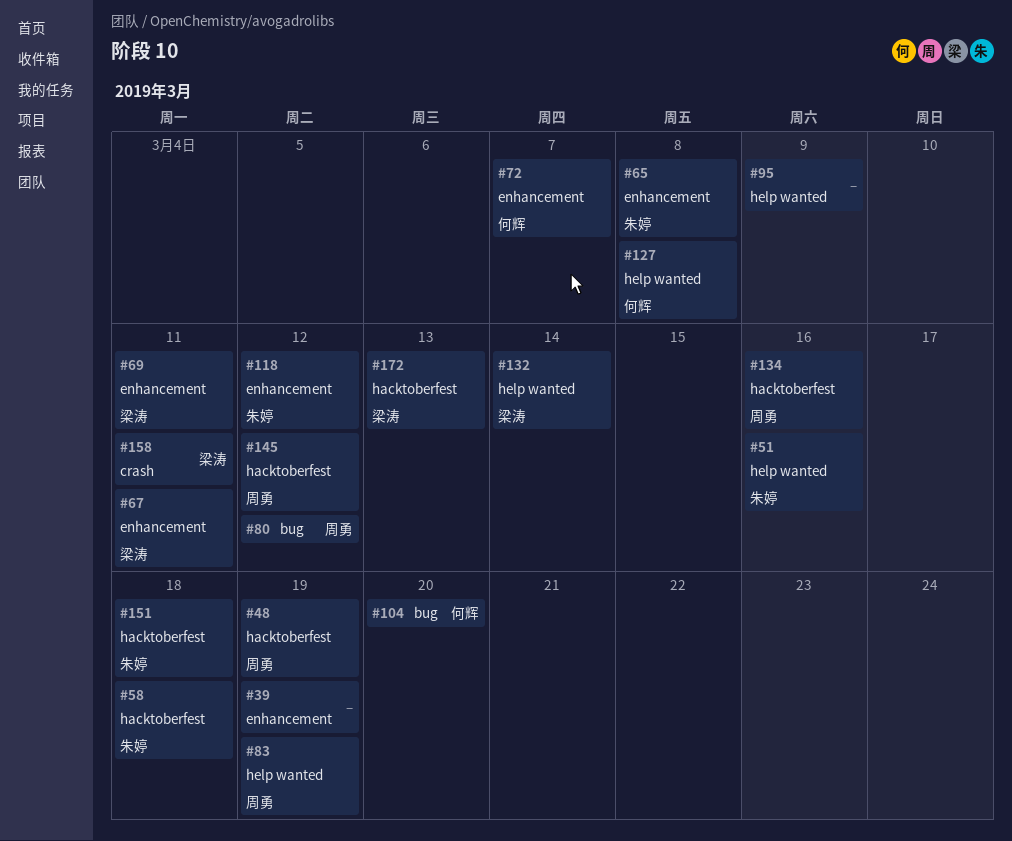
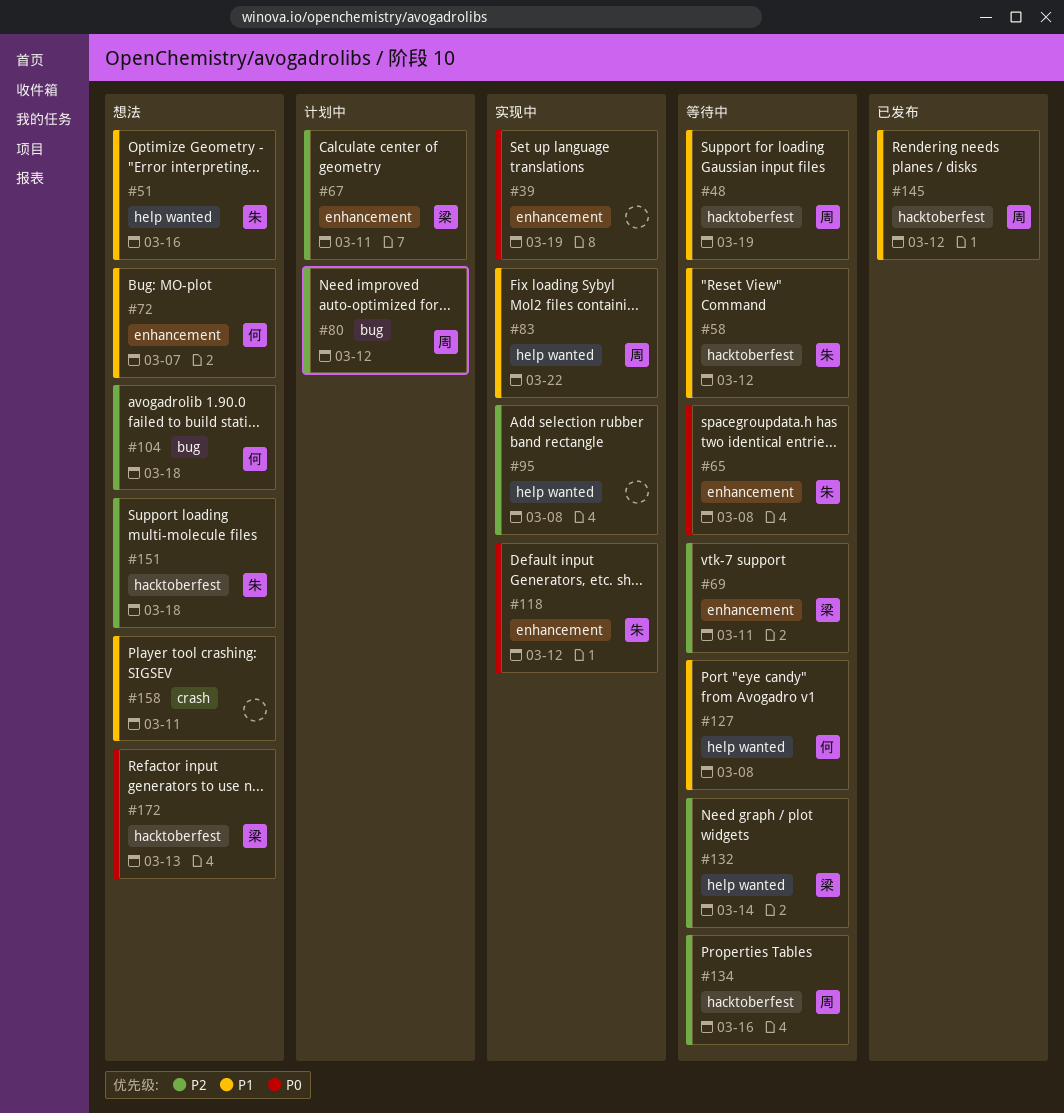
#58, due: Mar 18 -> Mar 12
#83, due: Mar 19 -> Mar 22
#95, due: Mar 9 -> Mar 8
#104, due: Mar 20 -> Mar 18
#158, owner: 梁涛 -> none

